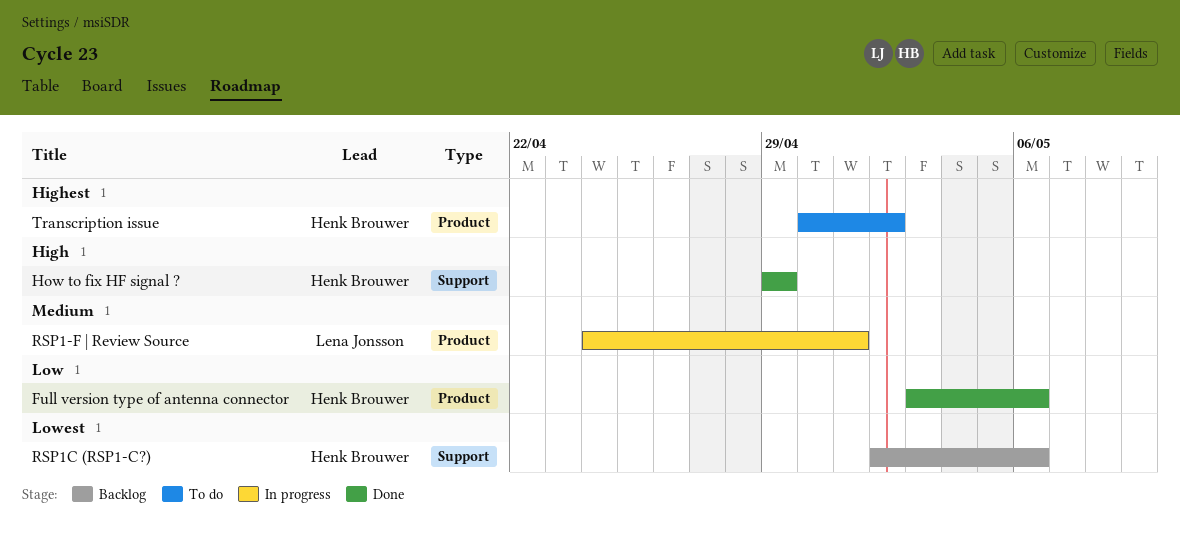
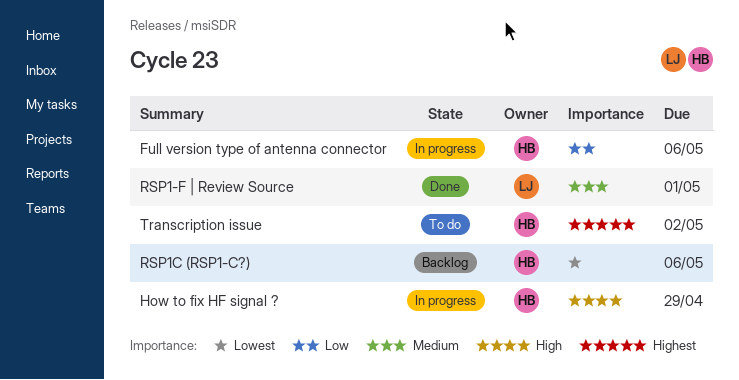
Full version type of antenna connector, status: Done -> In progress
How to fix HF signal ?, status: Done -> In progress
RSP1-F | Review Source, status: In progress -> Done

